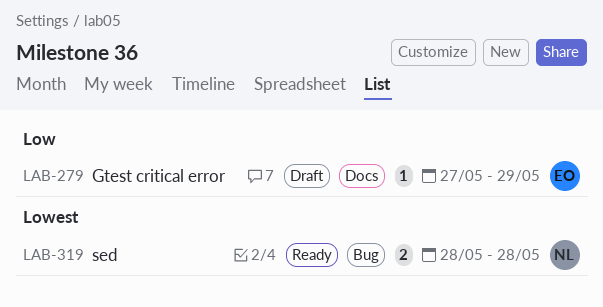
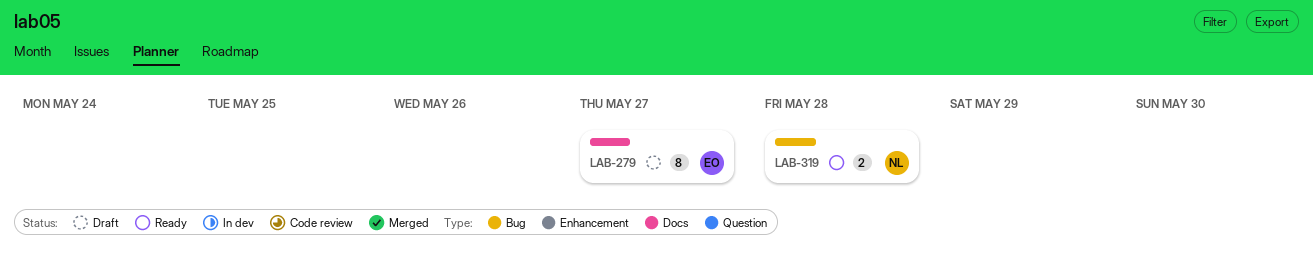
LAB-279, estimate: 1 -> 8
LAB-279, due: May 29 -> May 27

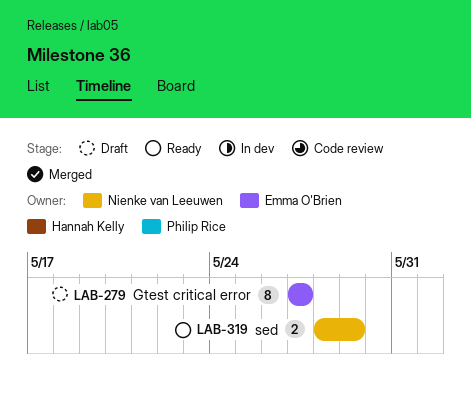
LAB-319, due: May 28 -> May 29

